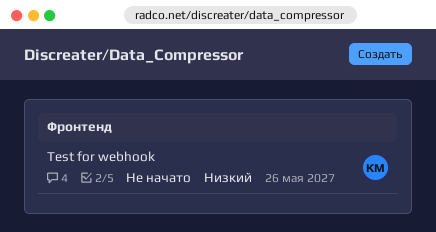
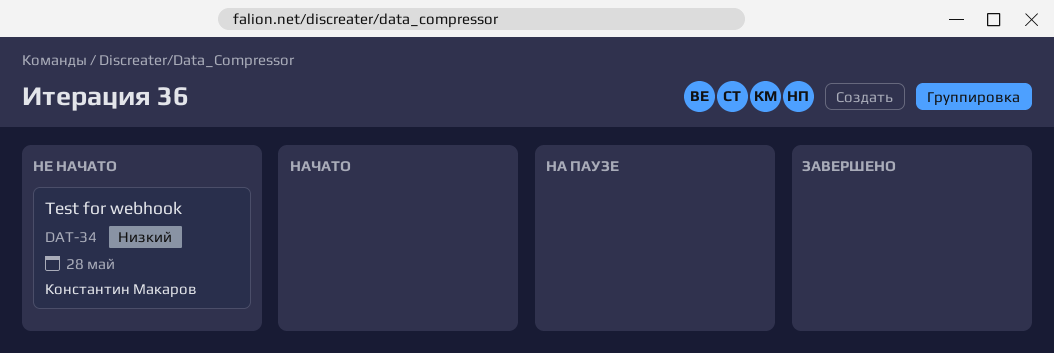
Test for webhook, due: May 26 -> May 28

